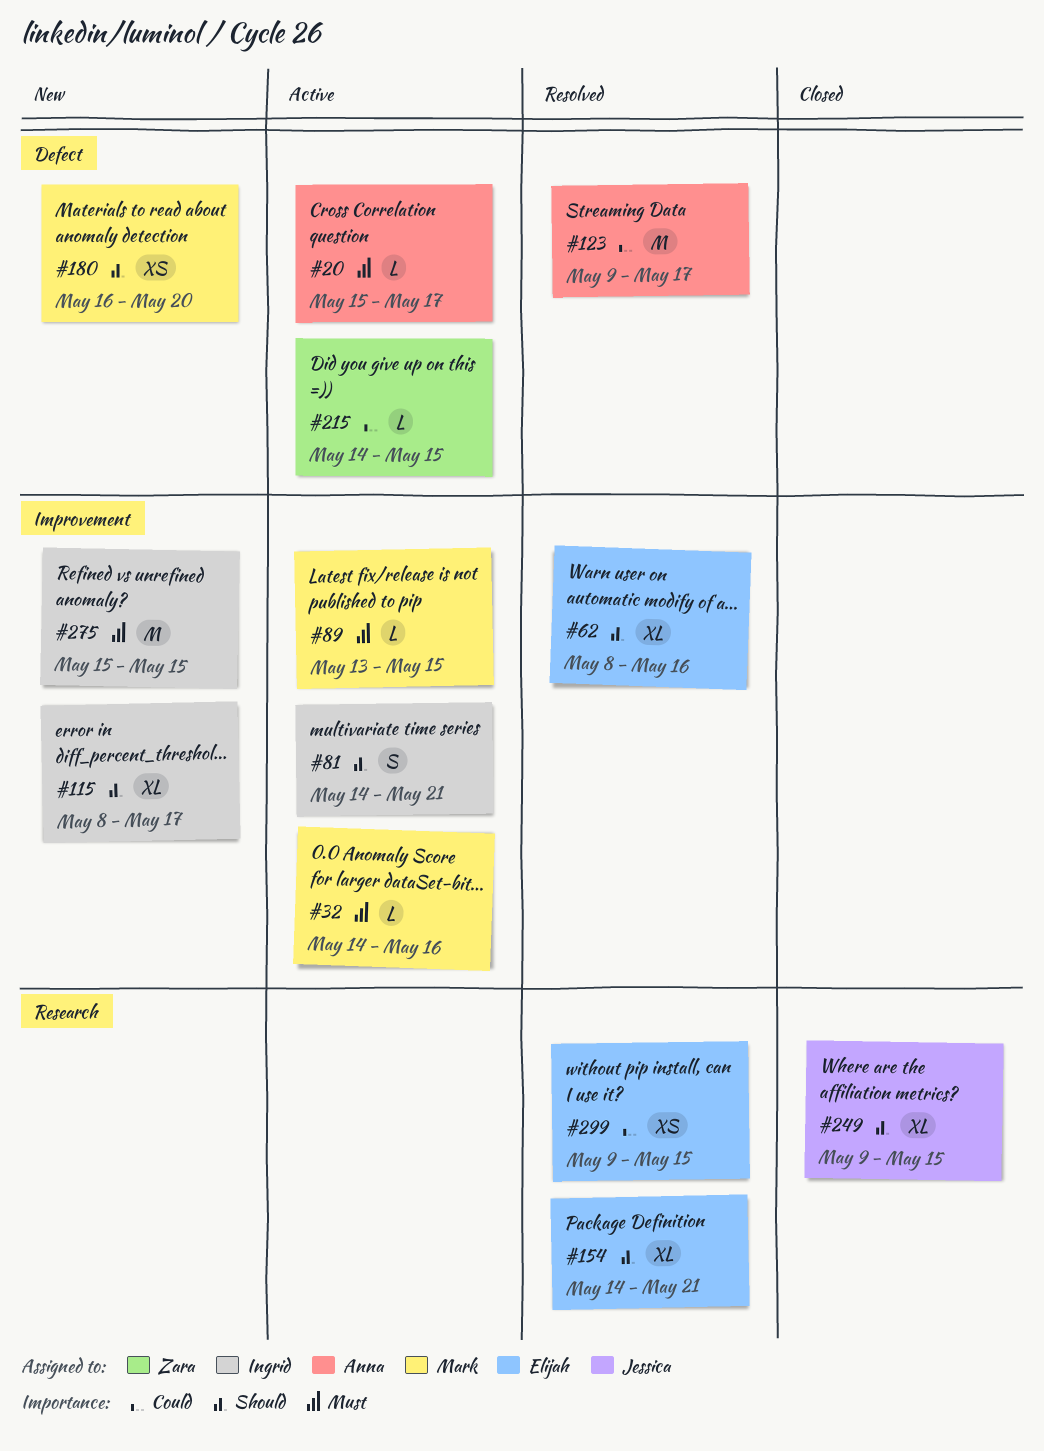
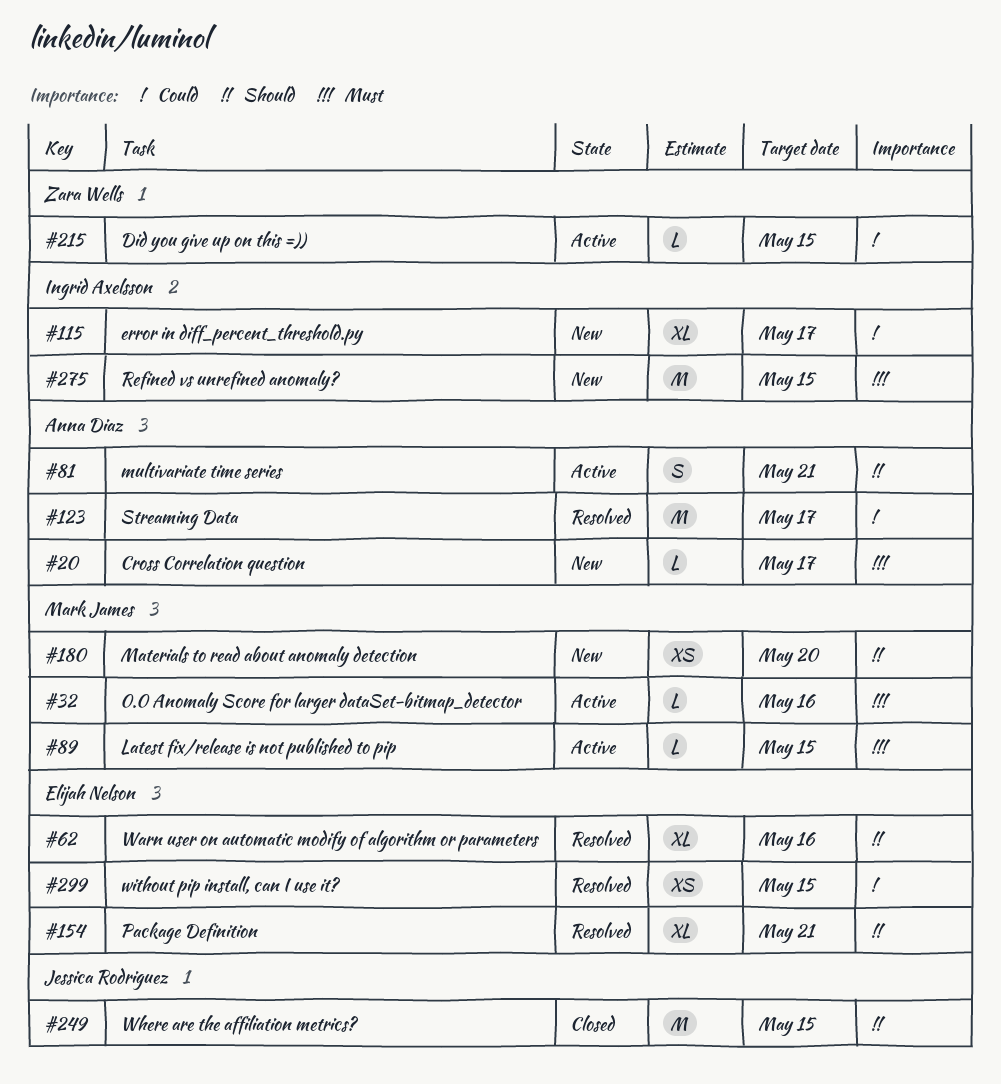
#20, status: Active -> New
#81, owner: Ingrid Axelsson -> Anna Diaz
#115, priority: Should -> Could
#249, estimate: XL -> M

